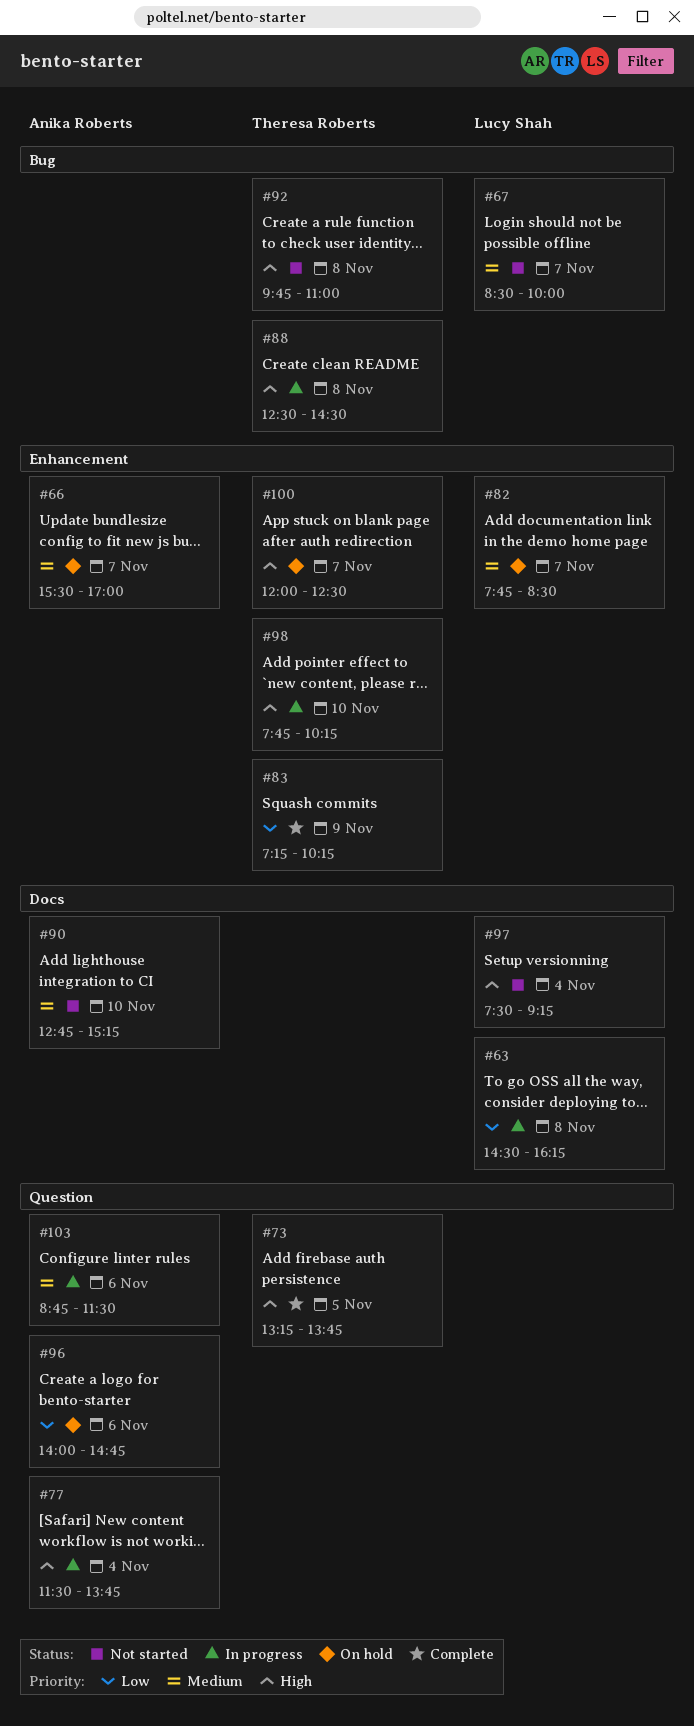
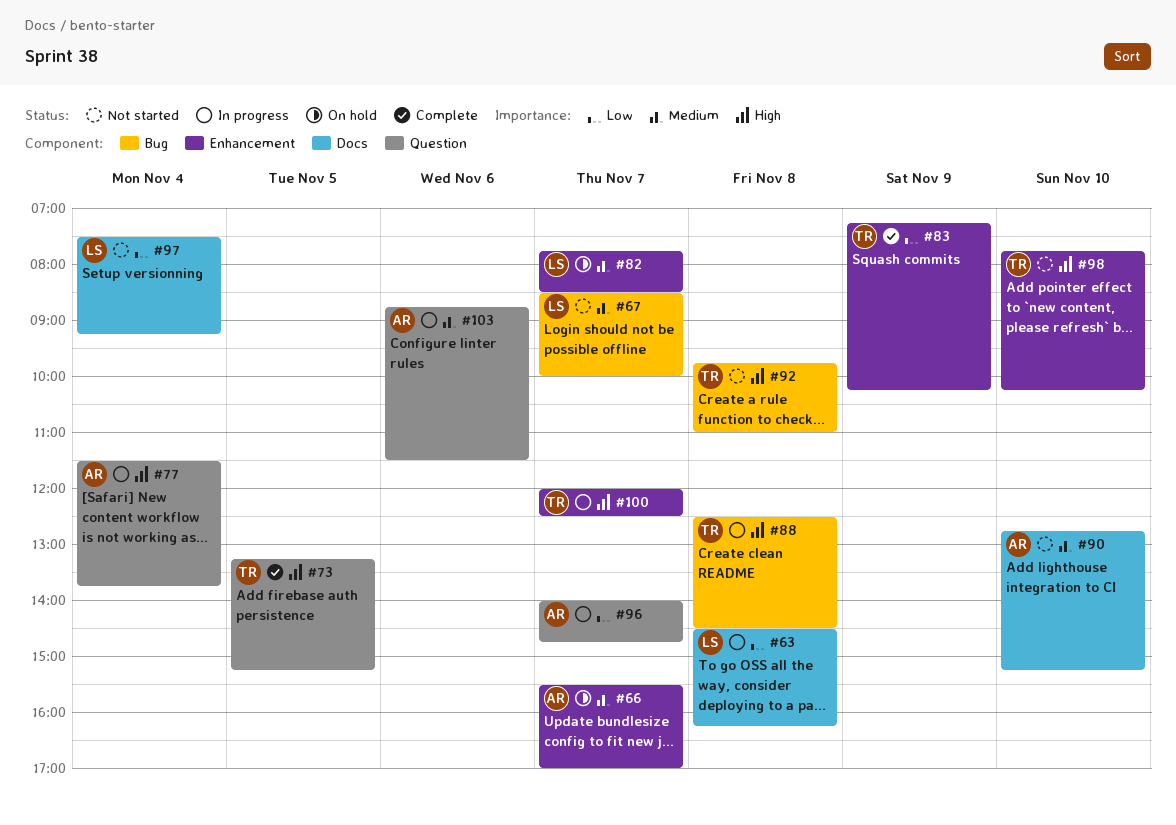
#73, ends: 13:45 -> 15:15
#96, status: On hold -> In progress
#96, day: Nov 6 -> Nov 7
#97, priority: High -> Low
#98, status: In progress -> Not started
#100, status: On hold -> In progress

